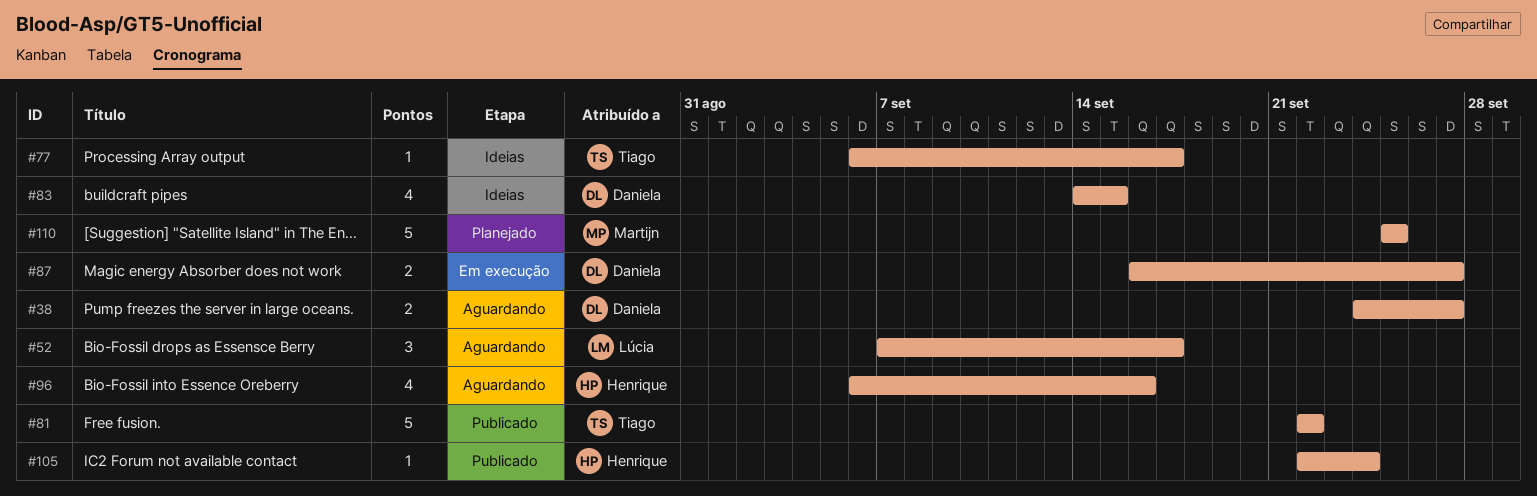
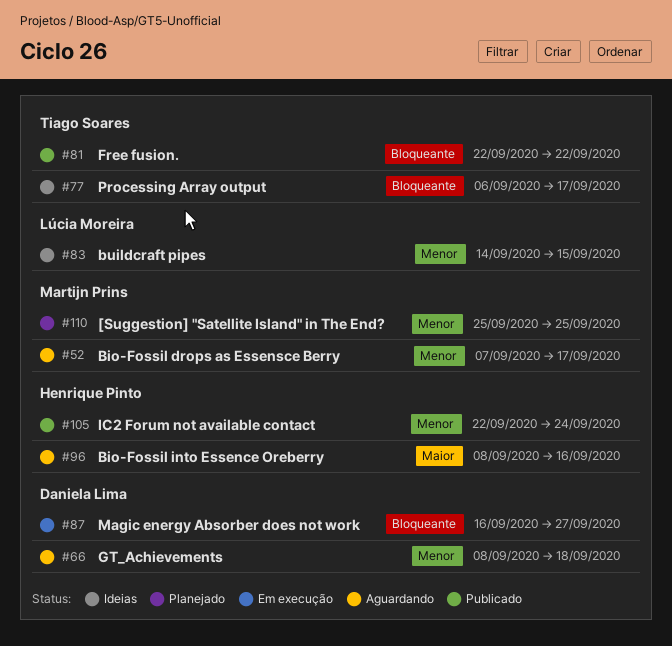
#38: present -> none
#52, owner: Lúcia Moreira -> Martijn Prins
#66: none -> present
#83, owner: Daniela Lima -> Lúcia Moreira
#96, start: Sep 6 -> Sep 8

